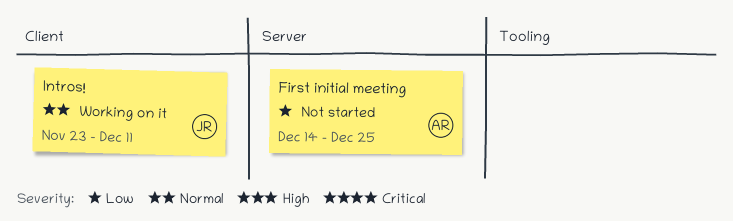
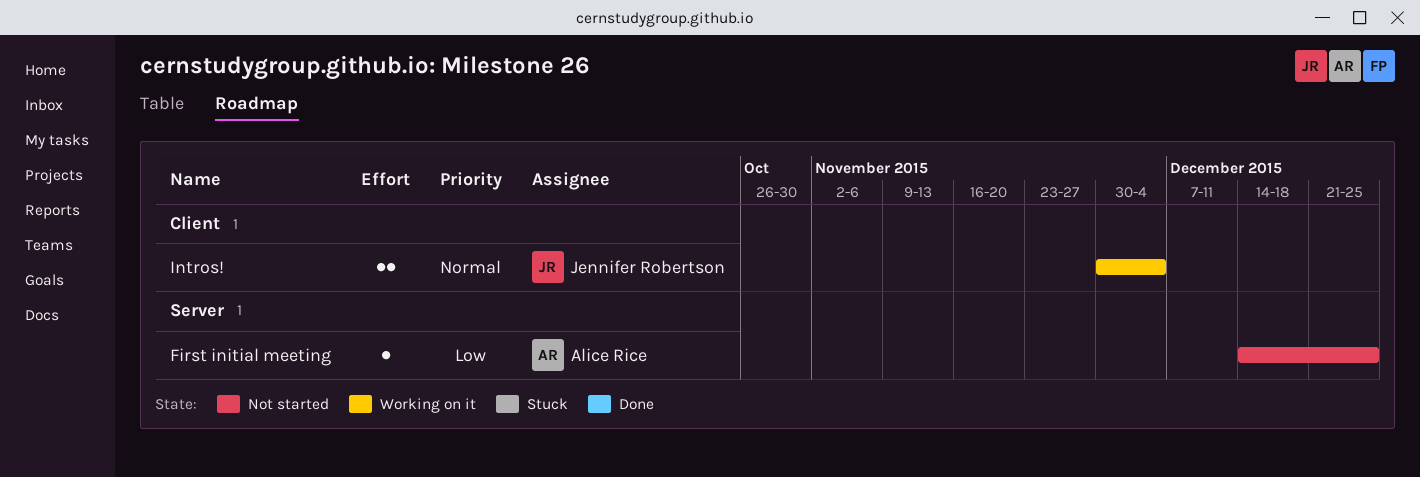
Intros!, start: Nov 23 -> Nov 30
Intros!, due: Dec 11 -> Dec 4

